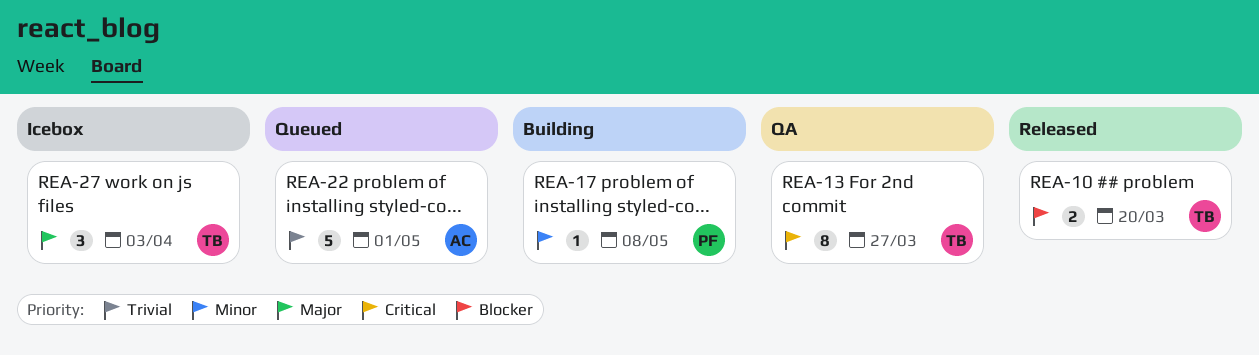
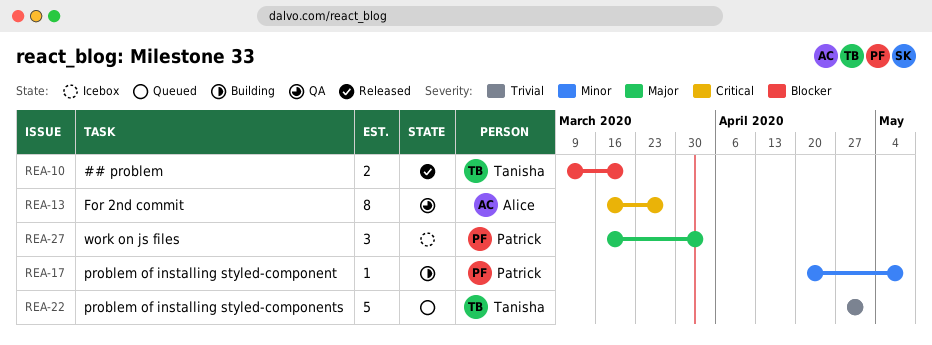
REA-13, owner: Tanisha -> Alice
REA-22, owner: Alice -> Tanisha
REA-27, owner: Tanisha -> Patrick

